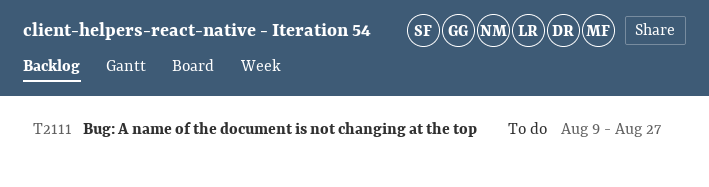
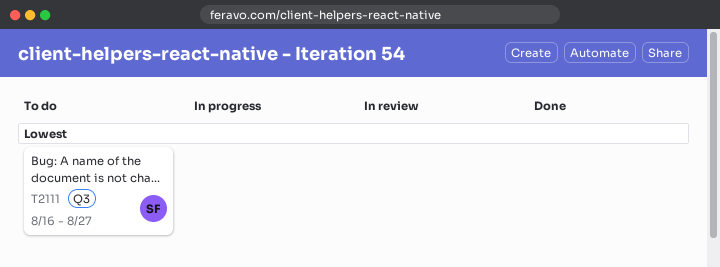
T2111, start: Aug 9 -> Aug 16

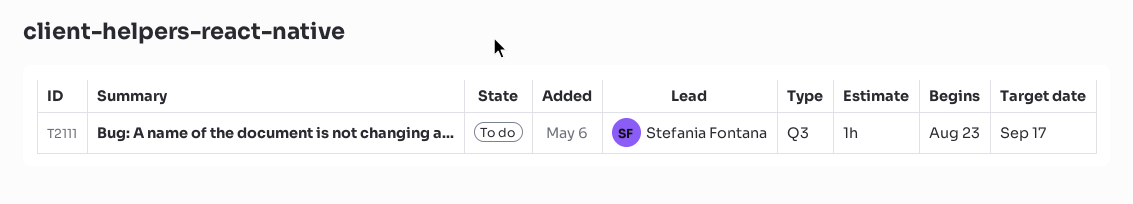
T2111, start: Aug 16 -> Aug 23
T2111, due: Aug 27 -> Sep 17

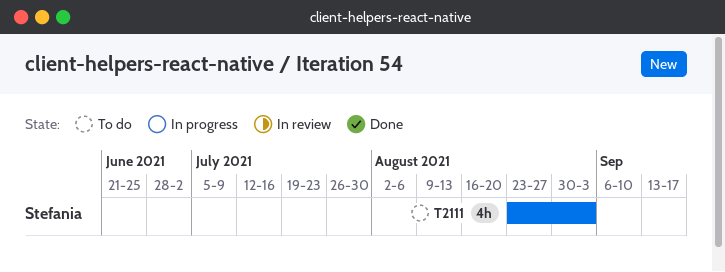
T2111, estimate: 1h -> 4h
T2111, due: Sep 17 -> Sep 3

